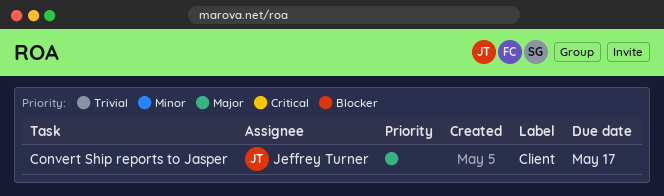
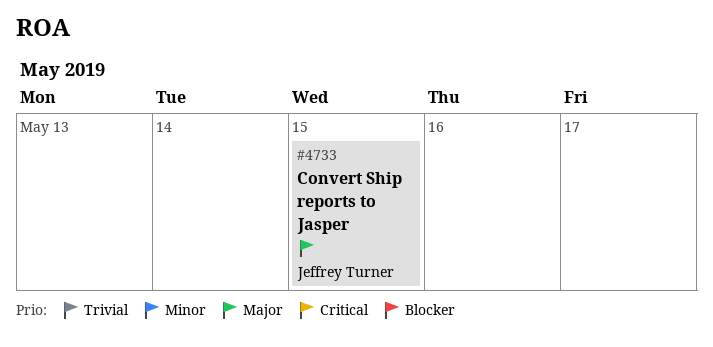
Convert Ship reports to Jasper, due: May 17 -> May 15

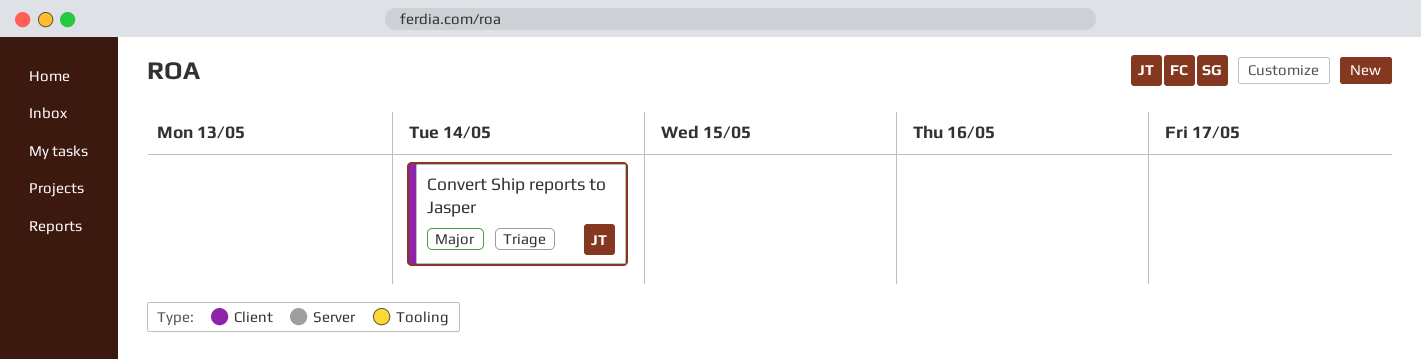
Convert Ship reports to Jasper, due: May 15 -> May 14

